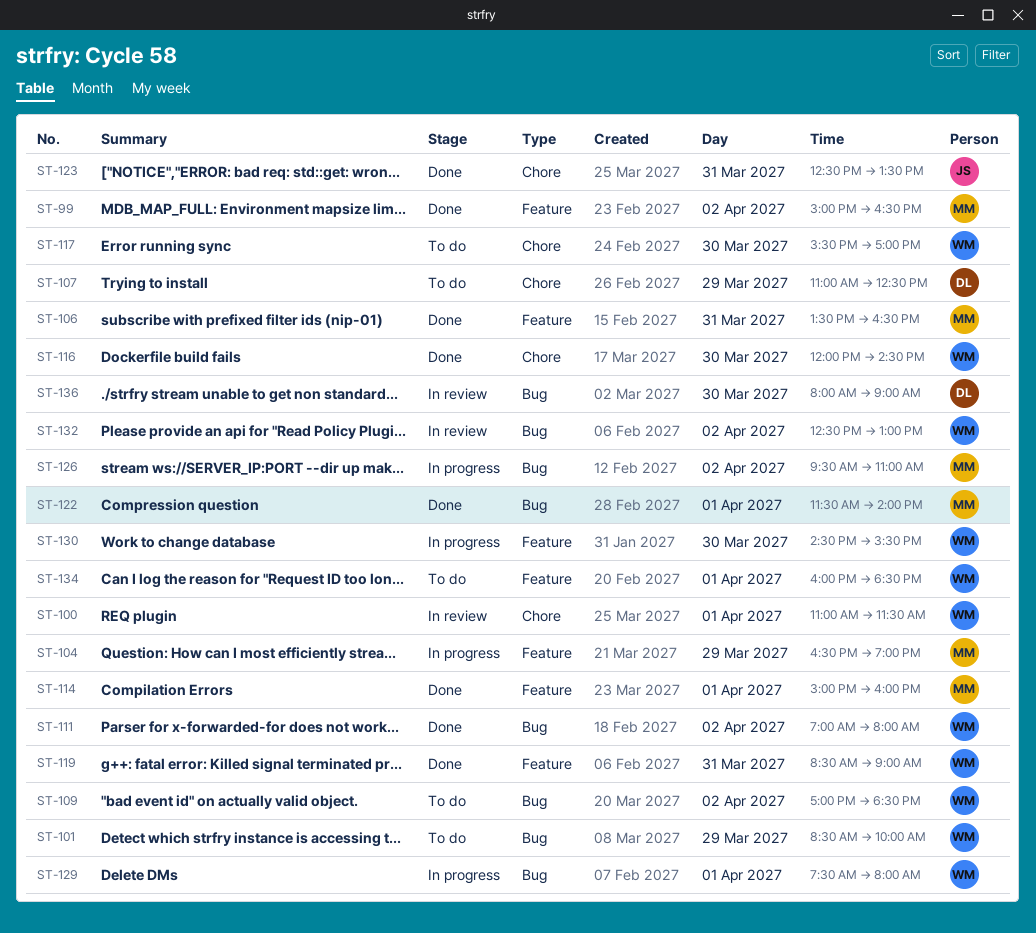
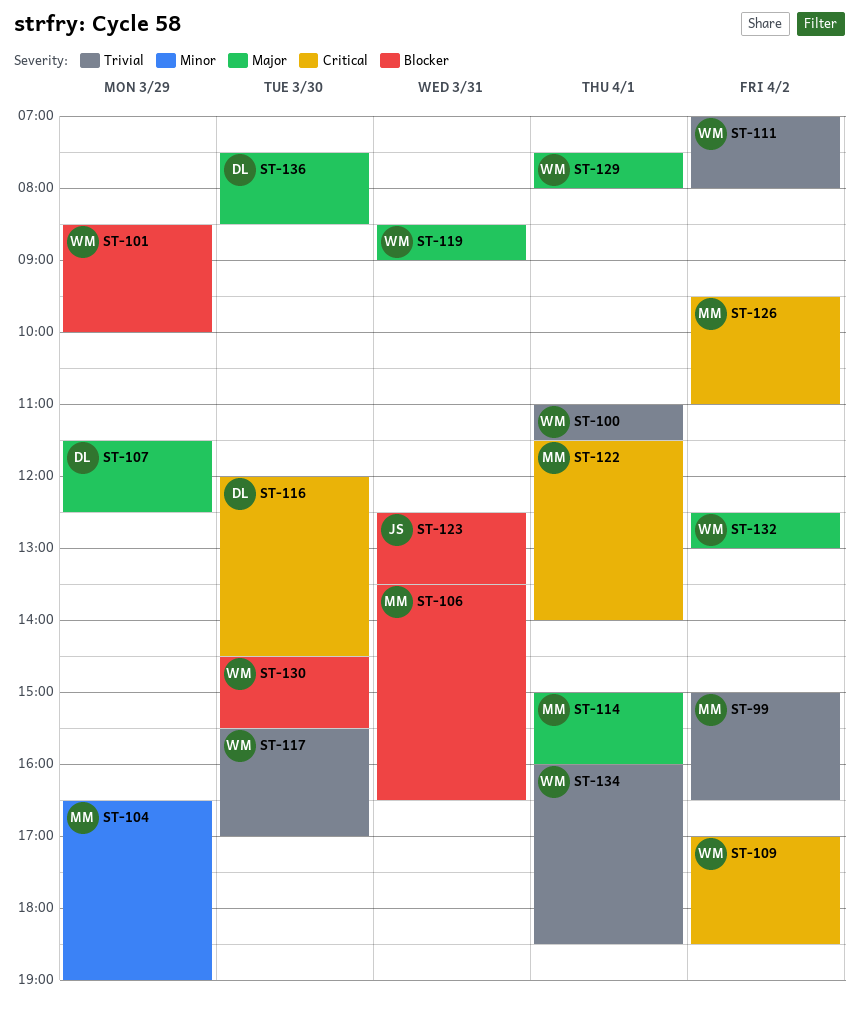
ST-107, begins: 11:00 -> 11:30
ST-116, owner: WM -> DL
ST-136, begins: 08:00 -> 07:30
ST-136, ends: 09:00 -> 08:30

